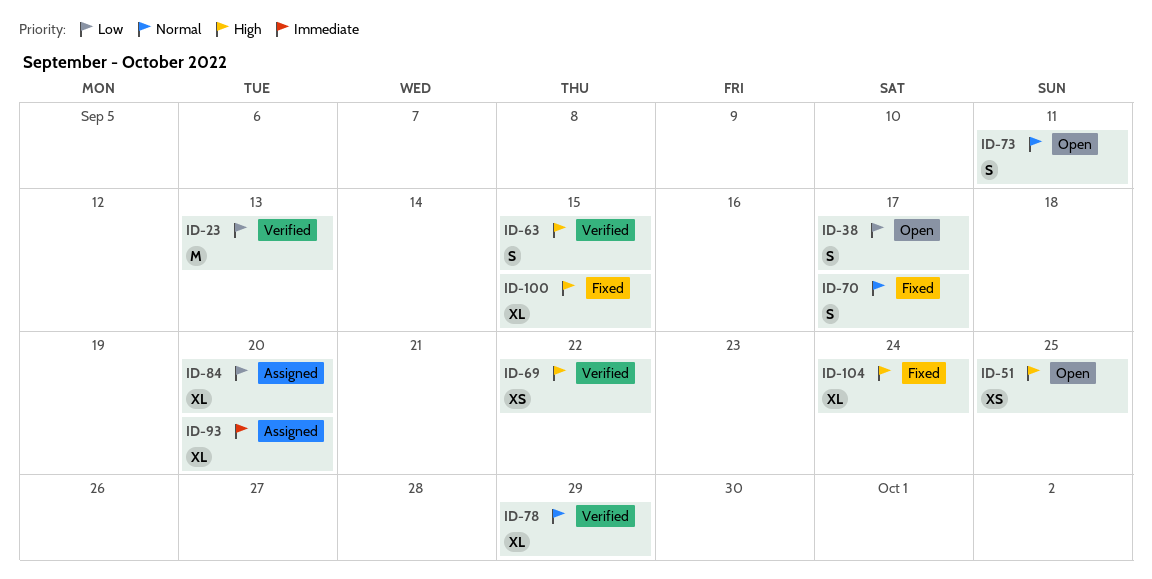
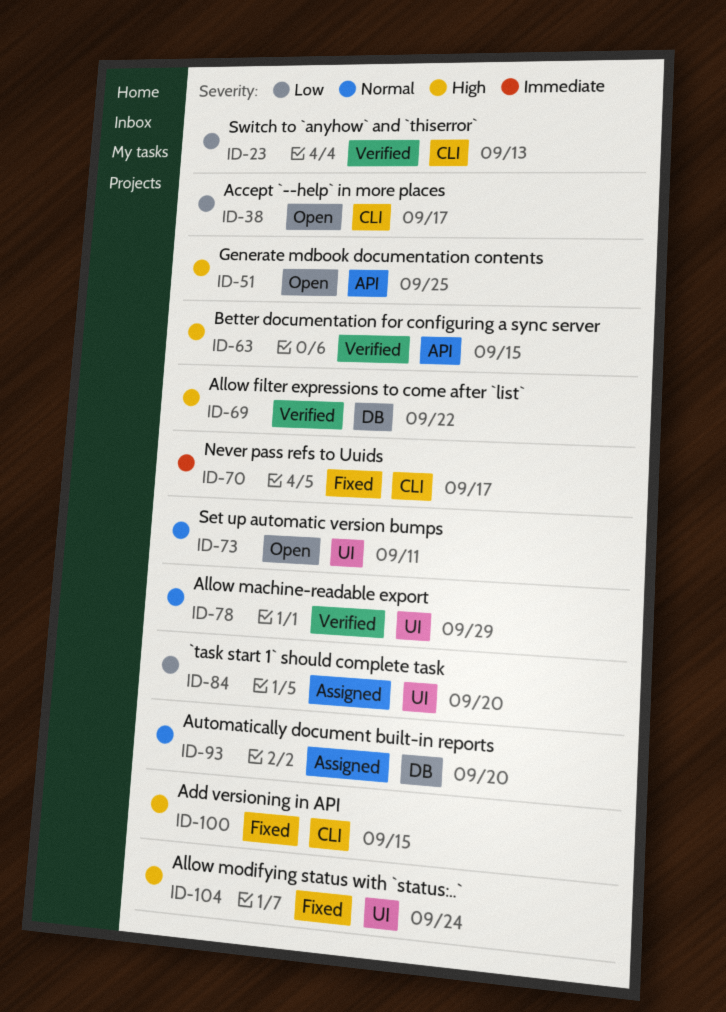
ID-70, priority: Normal -> Immediate
ID-93, priority: Immediate -> Normal

